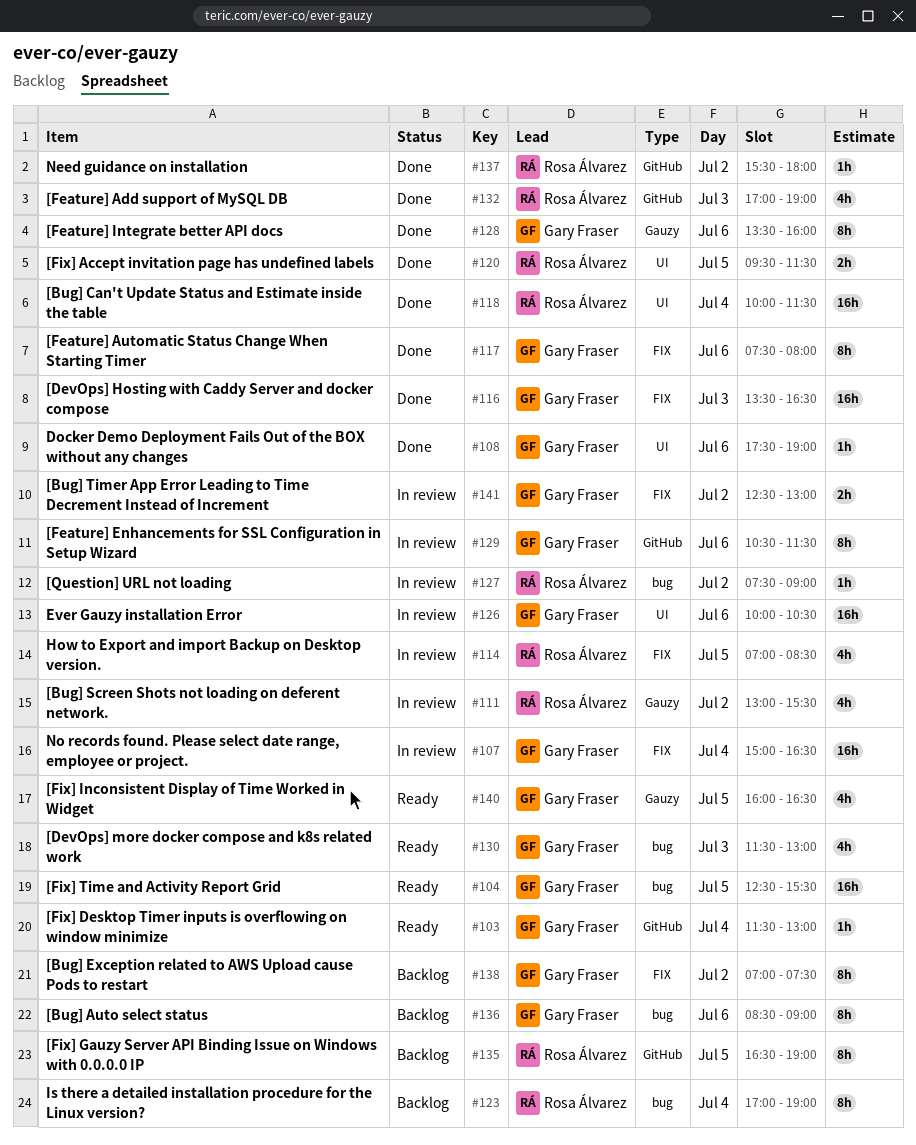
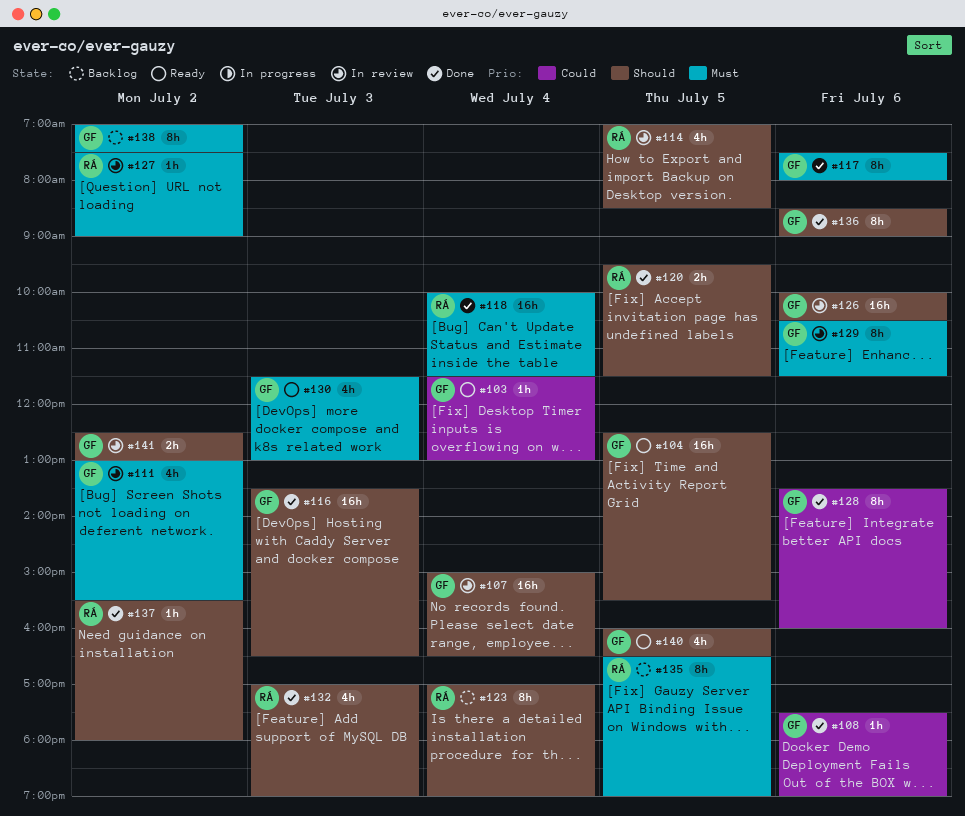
#111, owner: Rosa Álvarez -> Gary Fraser
#136, status: Backlog -> Done

